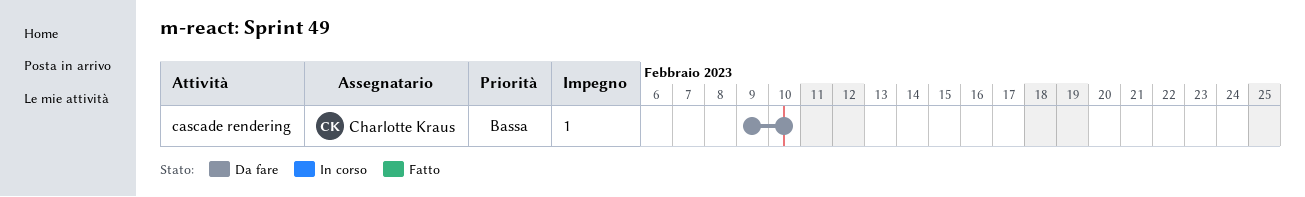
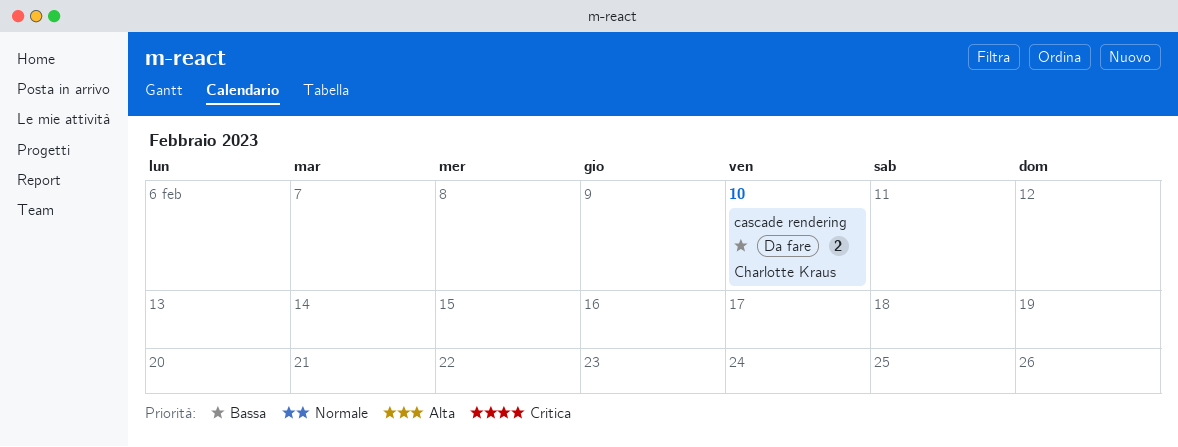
cascade rendering, estimate: 1 -> 2

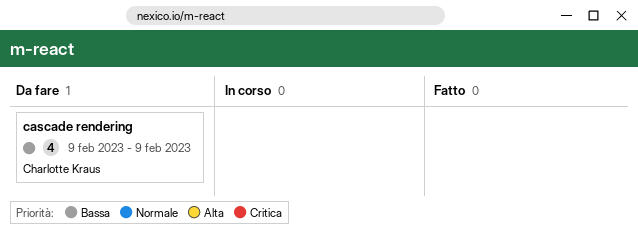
cascade rendering, estimate: 2 -> 4
cascade rendering, due: Feb 10 -> Feb 9

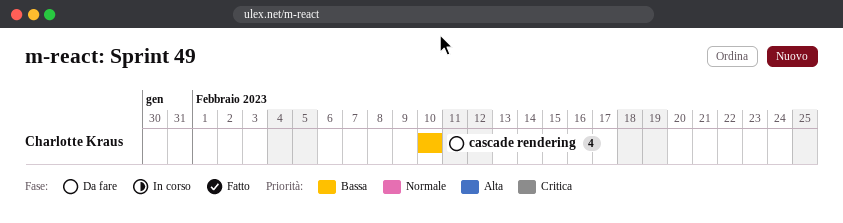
cascade rendering, start: Feb 9 -> Feb 10
cascade rendering, due: Feb 9 -> Feb 10

